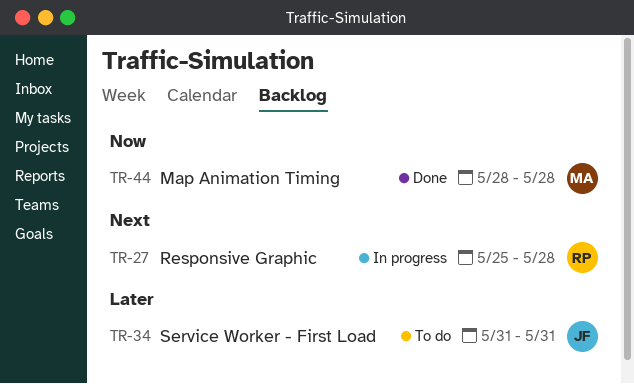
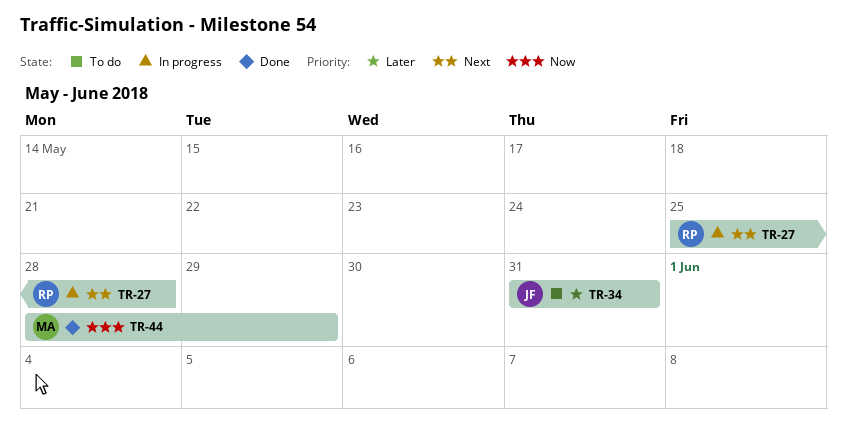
TR-44, due: May 28 -> May 29

